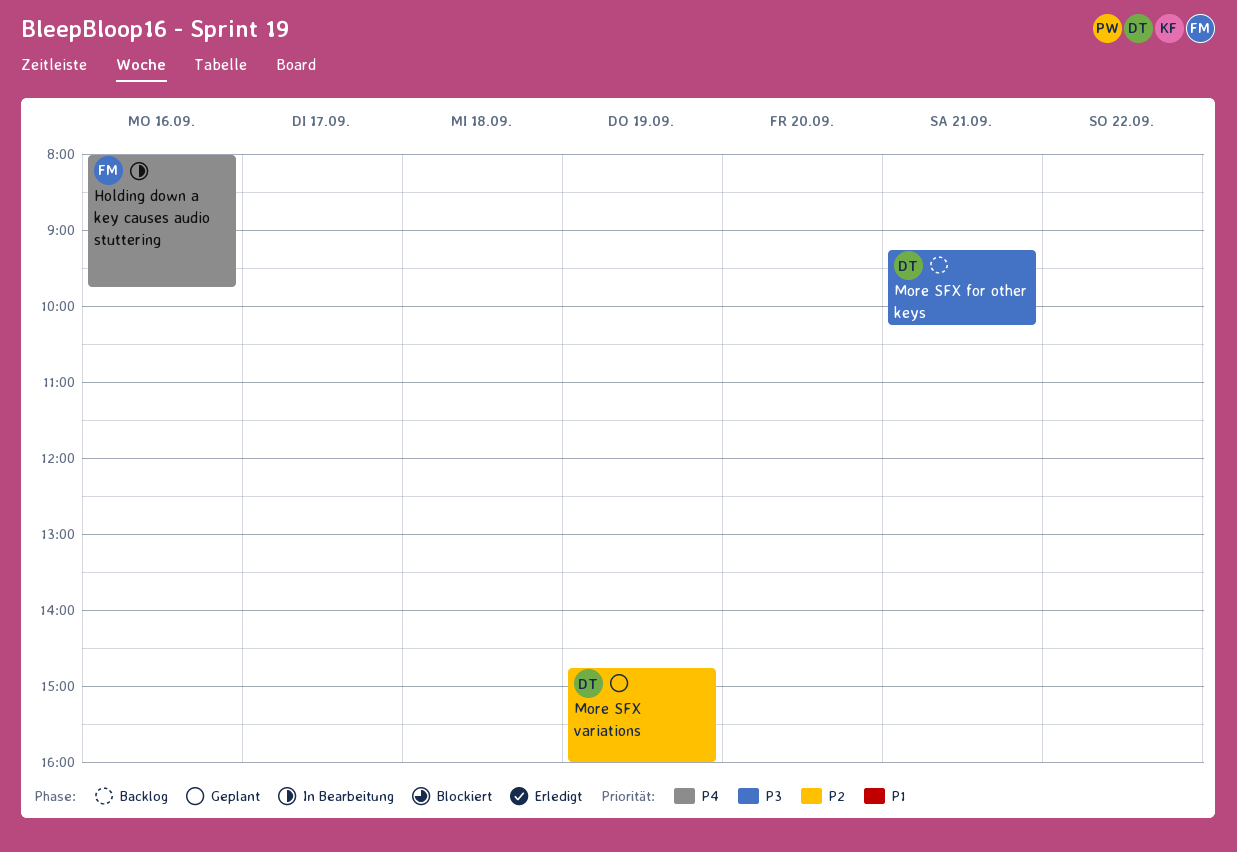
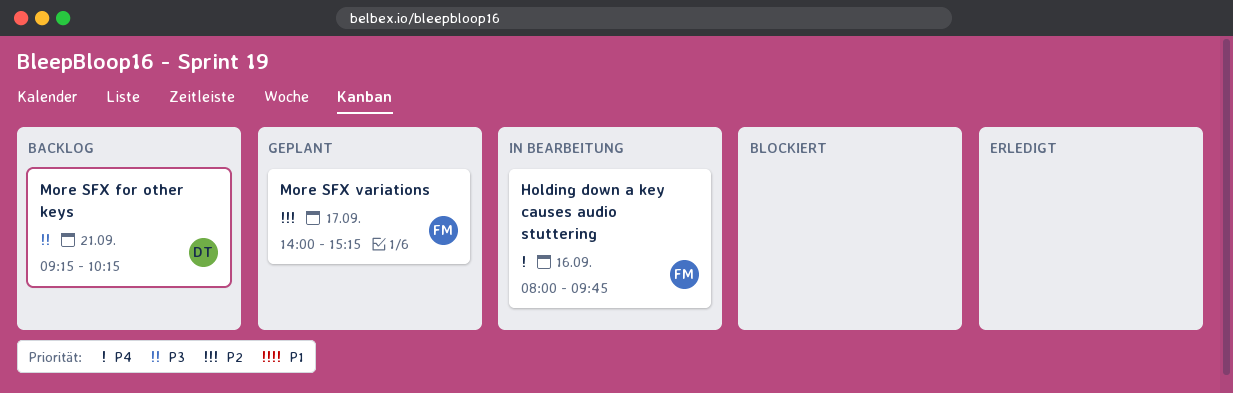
More SFX variations, owner: DT -> FM
More SFX variations, day: Sep 19 -> Sep 17
More SFX variations, begins: 14:45 -> 14:00
More SFX variations, ends: 16:00 -> 15:15

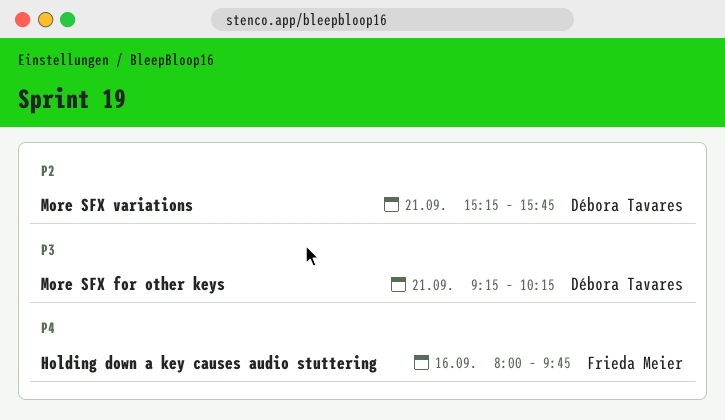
More SFX variations, owner: Frieda Meier -> Débora Tavares
More SFX variations, day: Sep 17 -> Sep 21
More SFX variations, begins: 14:00 -> 15:15
More SFX variations, ends: 15:15 -> 15:45

